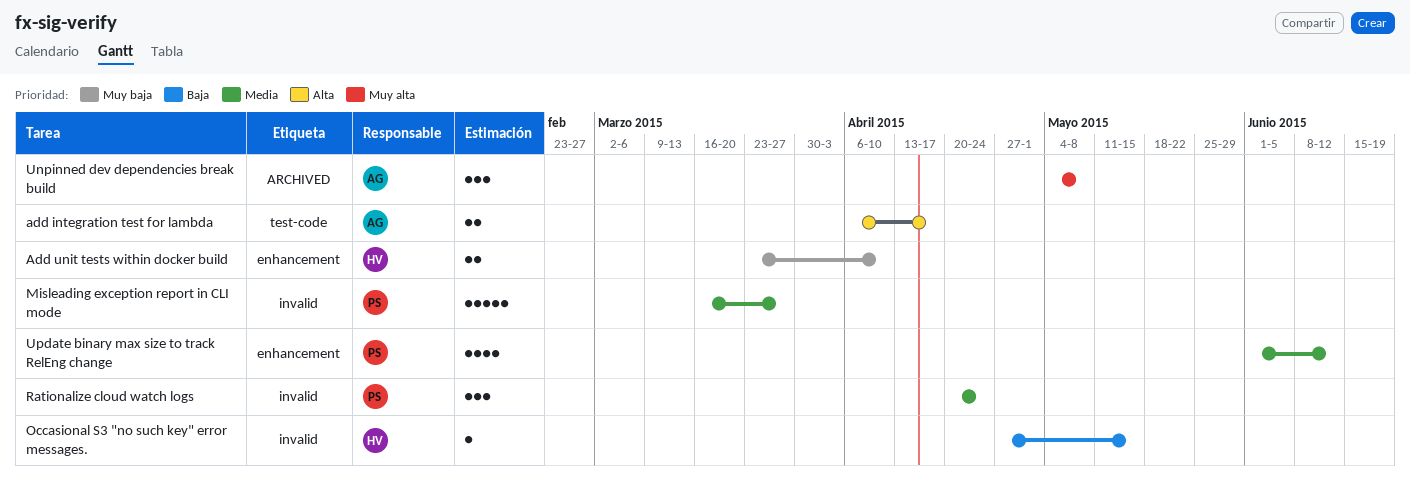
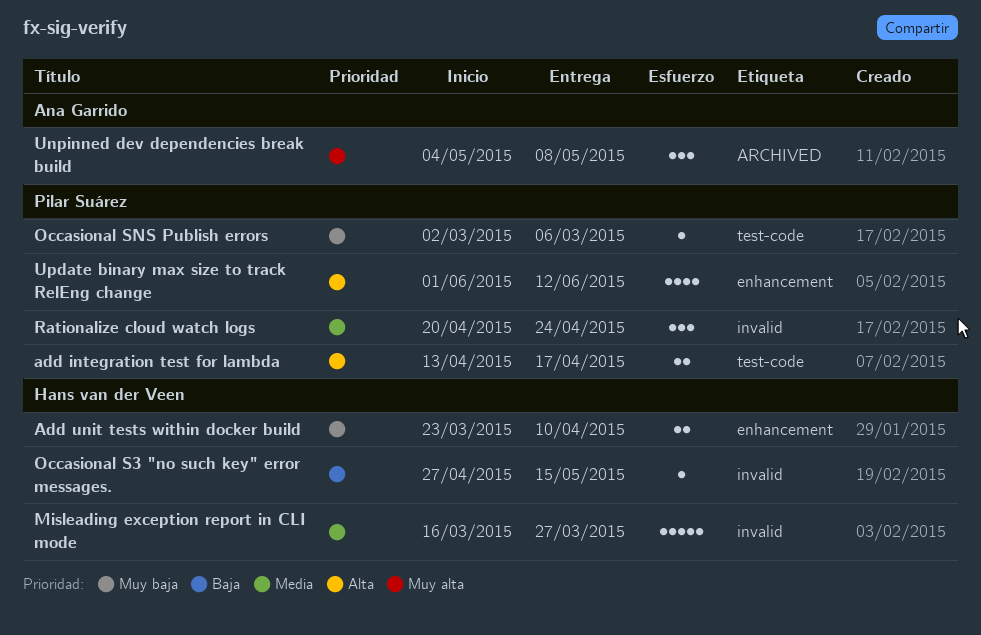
add integration test for lambda, owner: Ana Garrido -> Pilar Suárez
add integration test for lambda, start: Apr 6 -> Apr 13
Misleading exception report in CLI mode, owner: Pilar Suárez -> Hans van der Veen
Occasional SNS Publish errors: none -> present
Update binary max size to track RelEng change, priority: Media -> Alta

